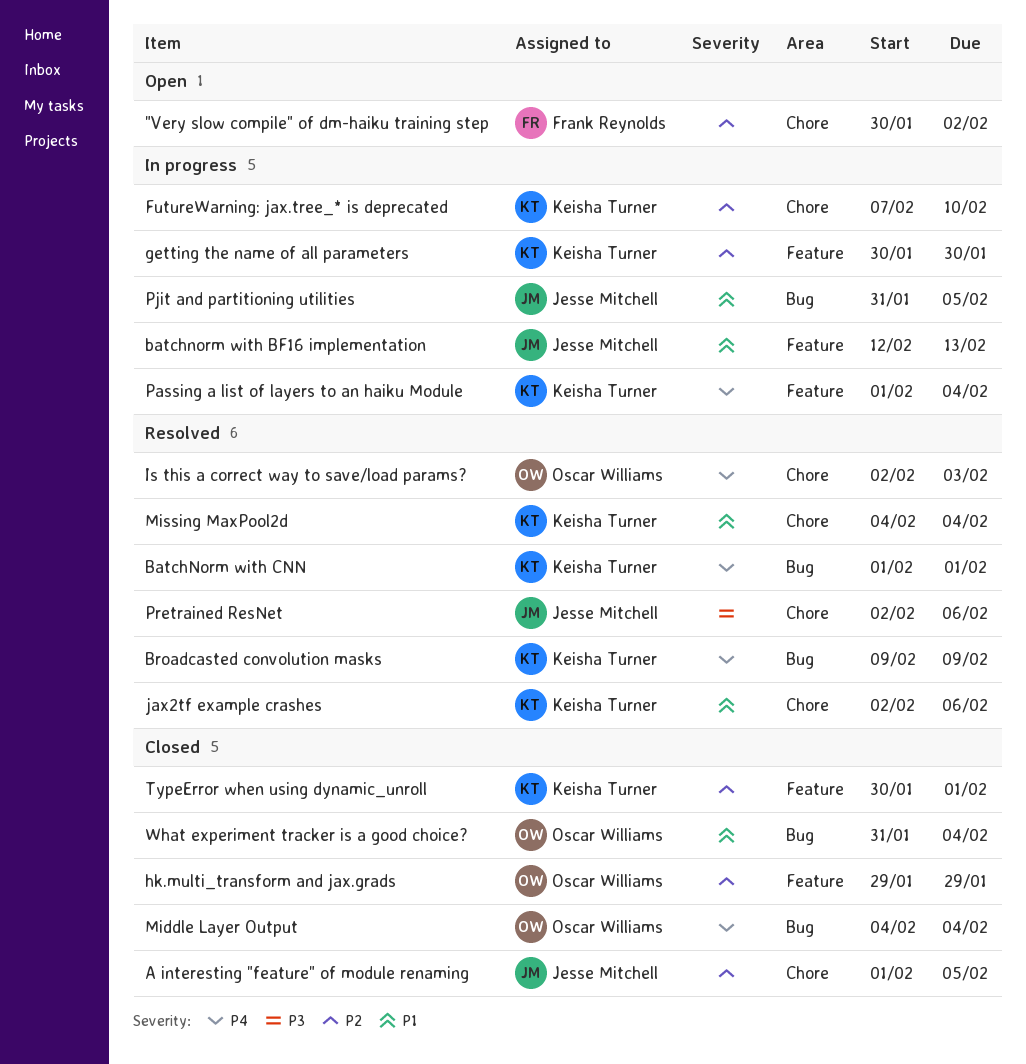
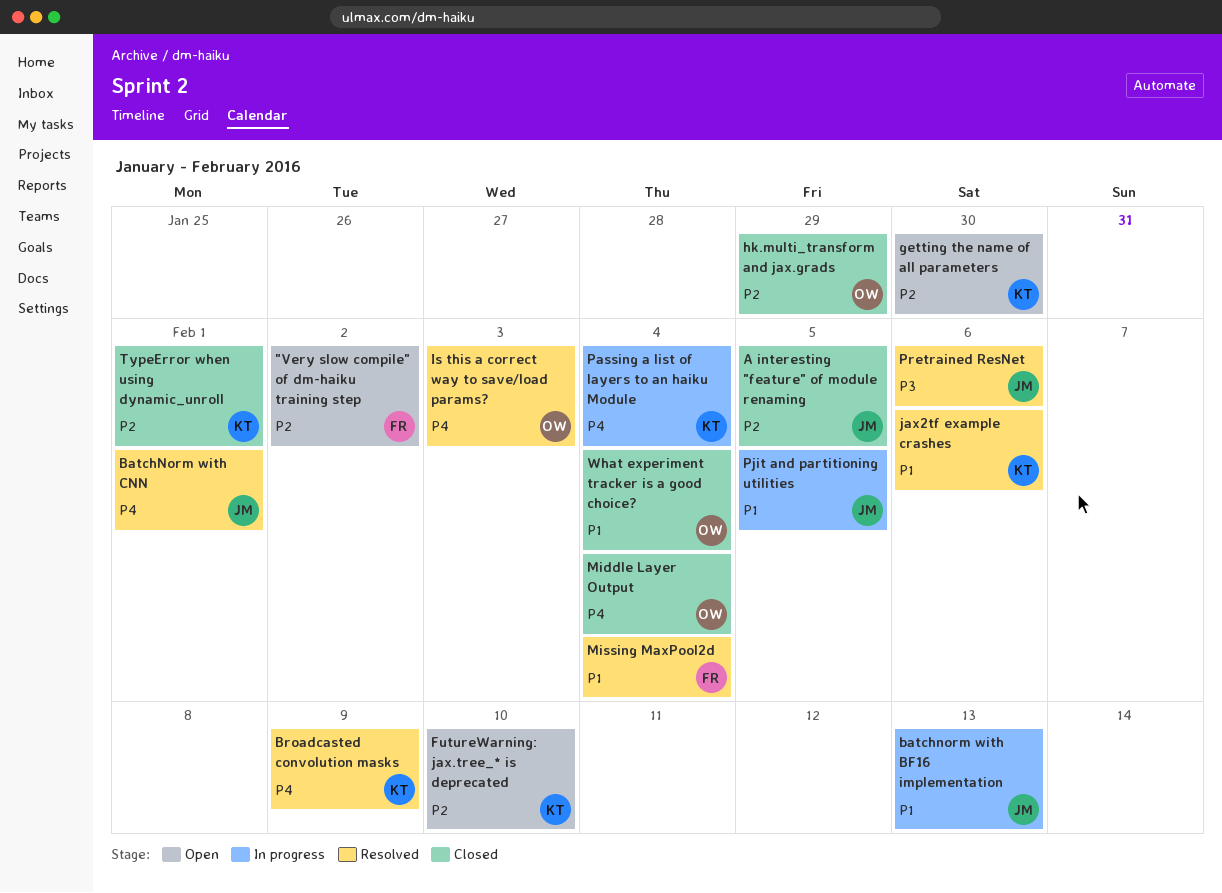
BatchNorm with CNN, owner: Keisha Turner -> Jesse Mitchell
FutureWarning: jax.tree_* is deprecated, status: In progress -> Open
getting the name of all parameters, status: In progress -> Open
Missing MaxPool2d, owner: Keisha Turner -> Frank Reynolds

